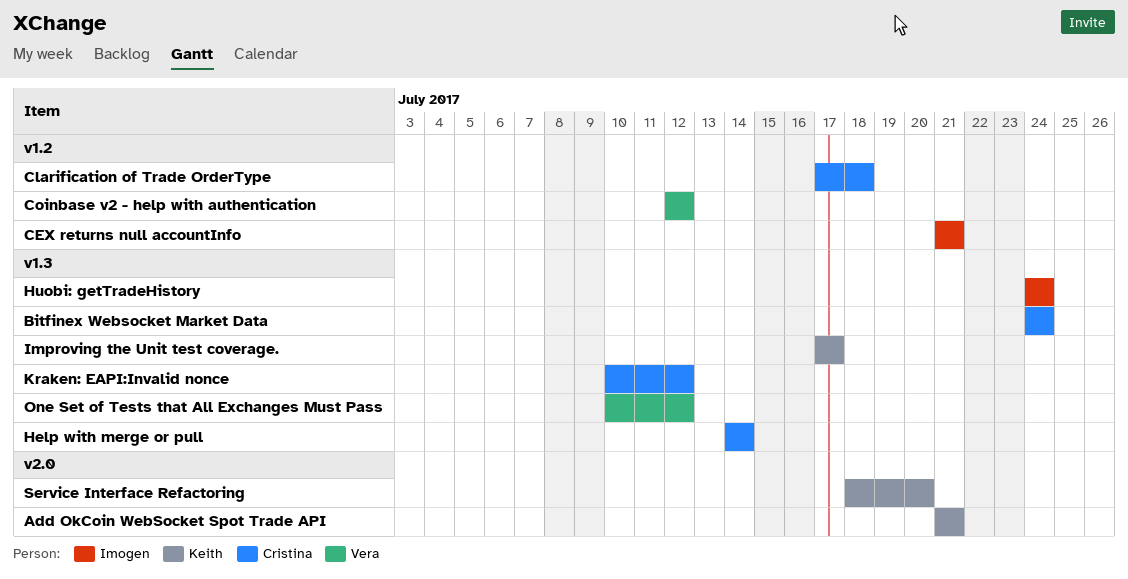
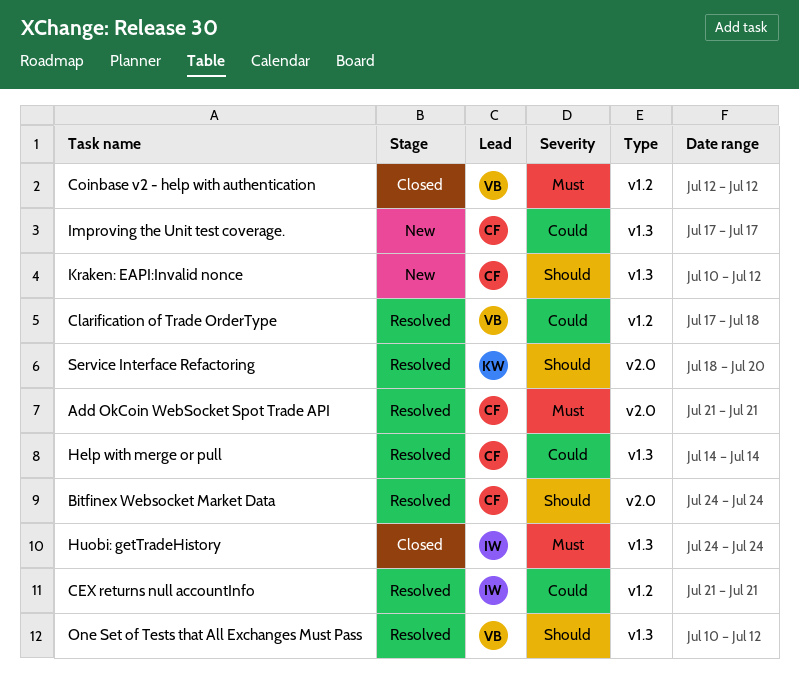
Add OkCoin WebSocket Spot Trade API, owner: Keith -> Cristina
Bitfinex Websocket Market Data, label: v1.3 -> v2.0
Clarification of Trade OrderType, owner: Cristina -> Vera
Improving the Unit test coverage., owner: Keith -> Cristina

